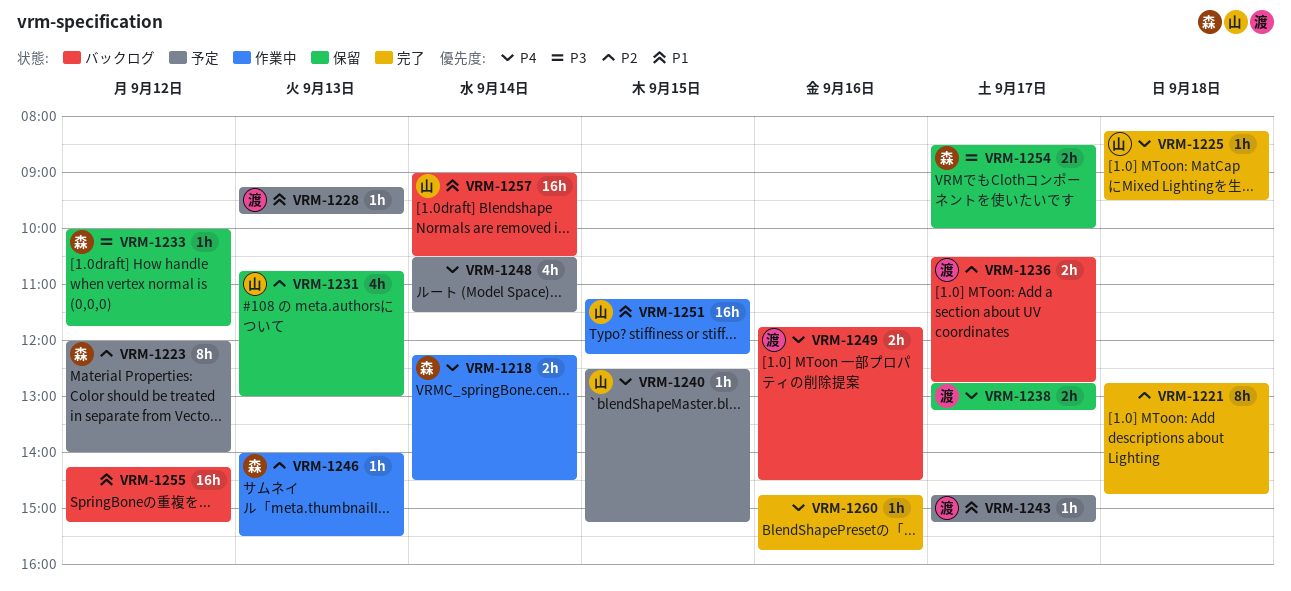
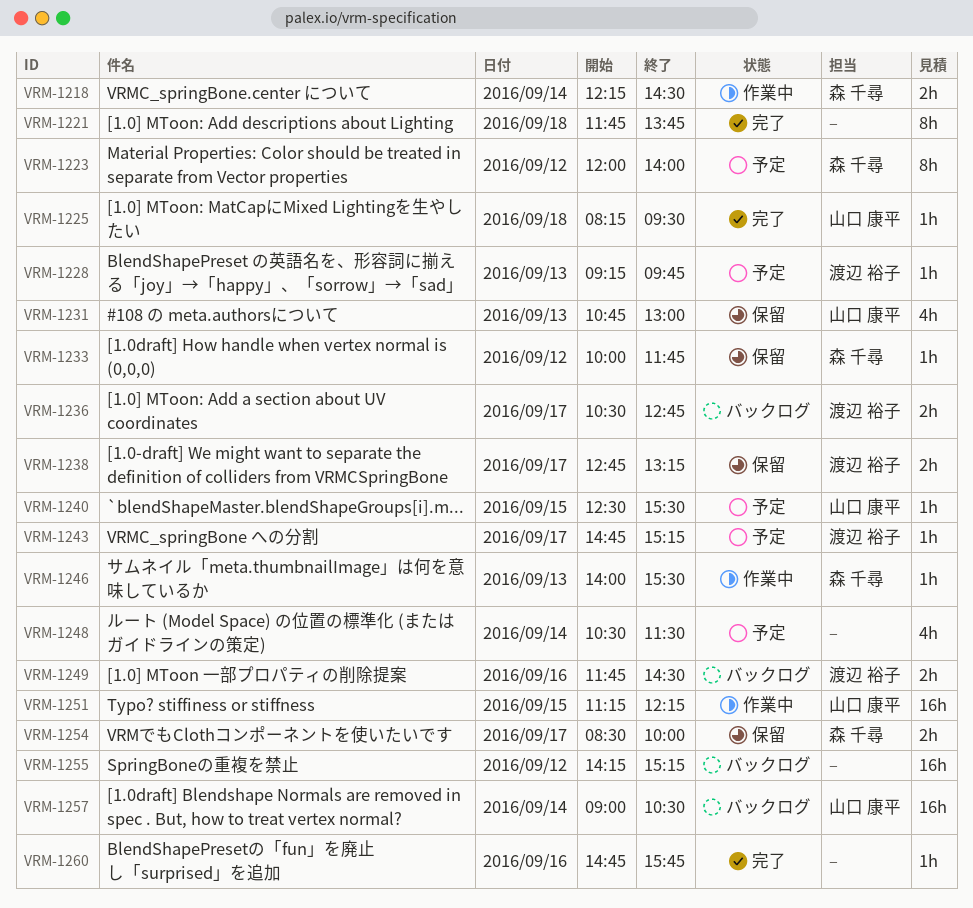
VRM-1221, begins: 12:45 -> 11:45
VRM-1221, ends: 14:45 -> 13:45
VRM-1240, ends: 15:15 -> 15:30

